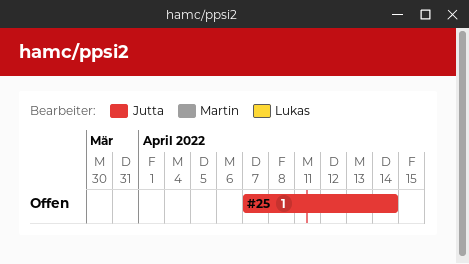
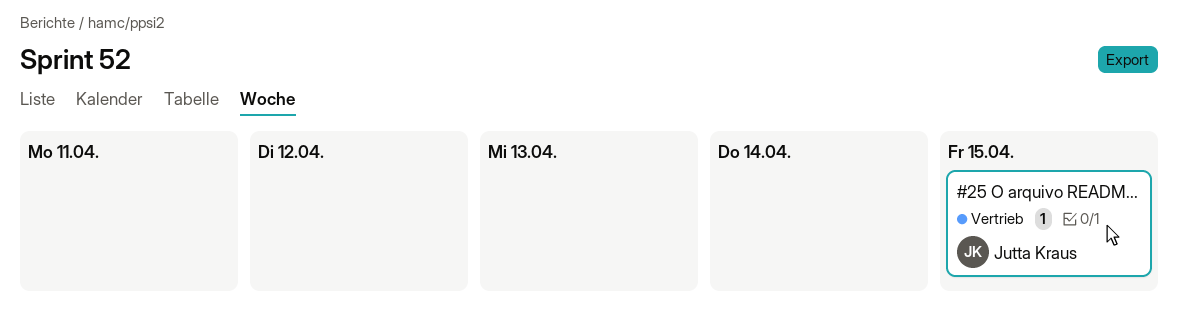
#25, due: Apr 14 -> Apr 15

